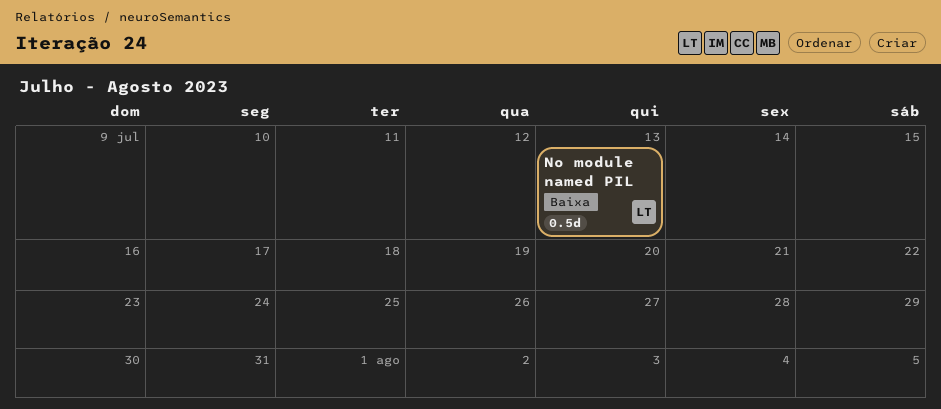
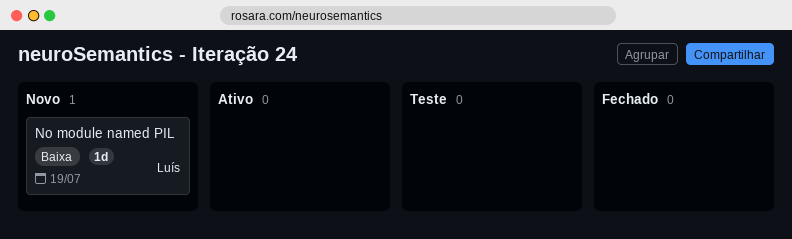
No module named PIL, estimate: 0.5d -> 1d
No module named PIL, due: Jul 13 -> Jul 19

